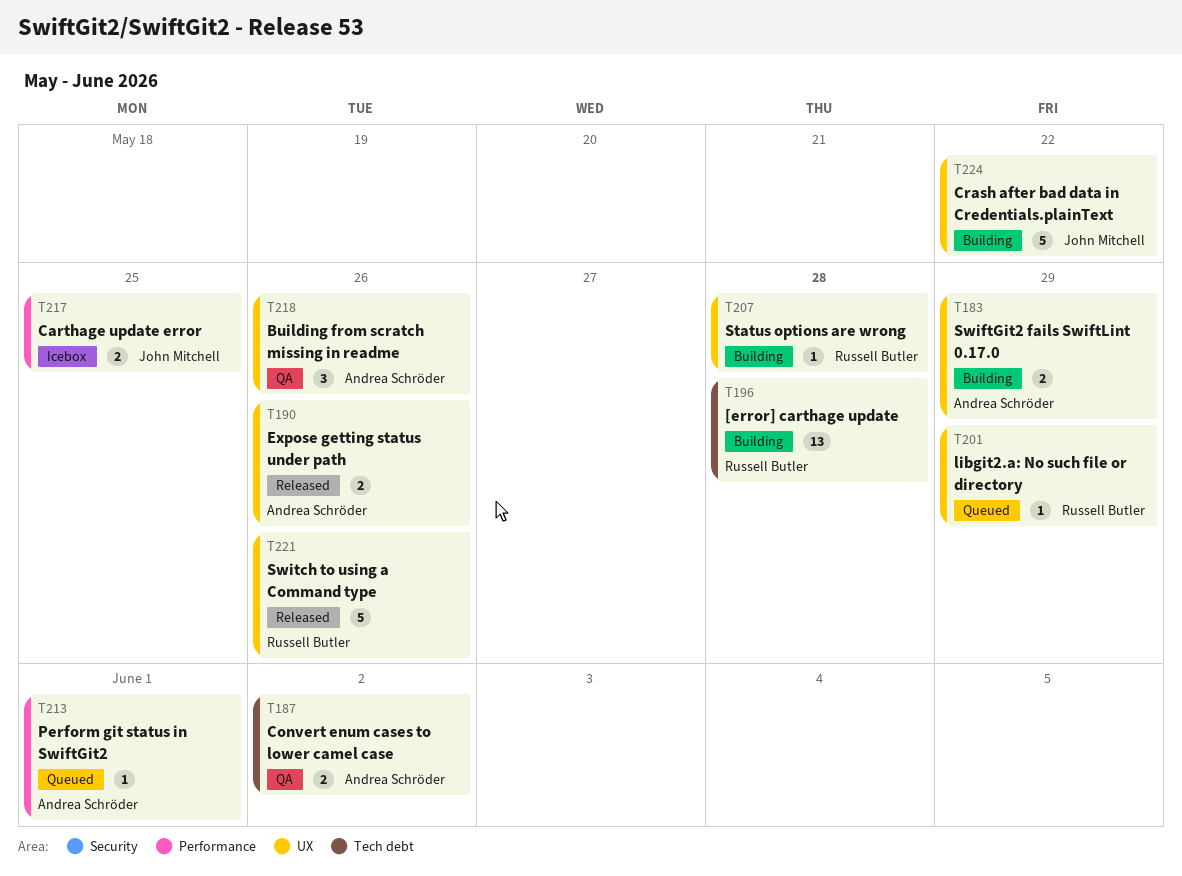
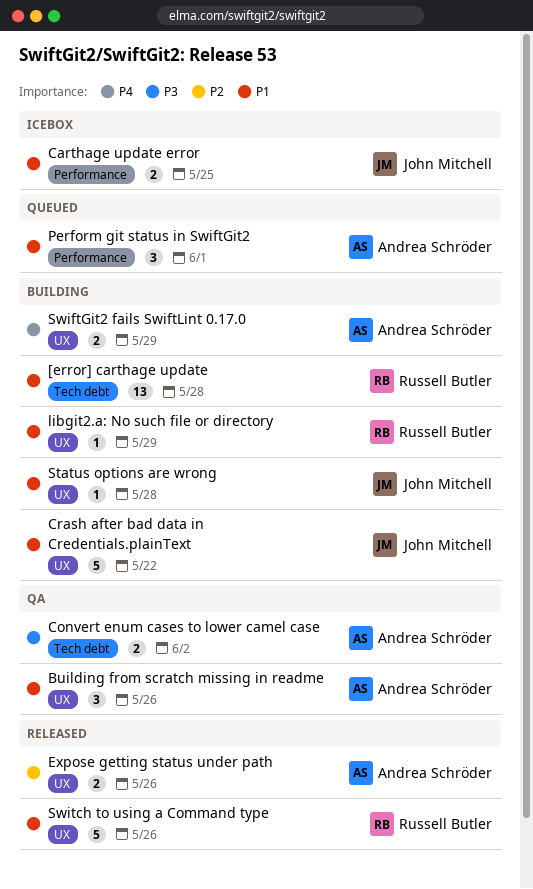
libgit2.a: No such file or directory, status: Queued -> Building
Perform git status in SwiftGit2, estimate: 1 -> 3
Status options are wrong, owner: Russell Butler -> John Mitchell

